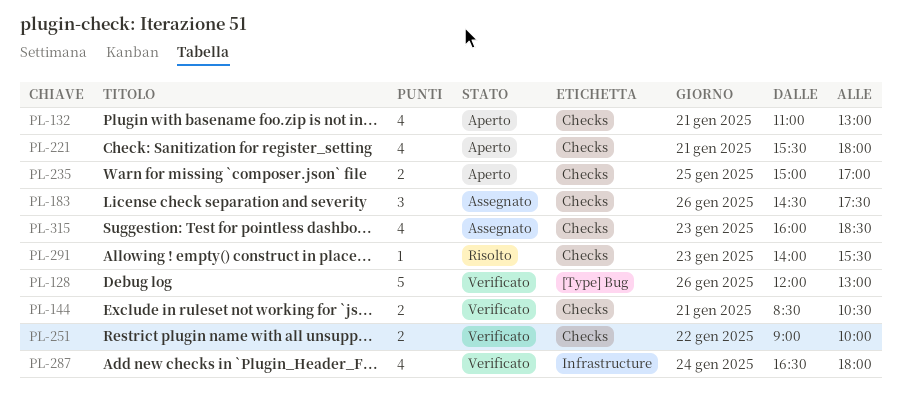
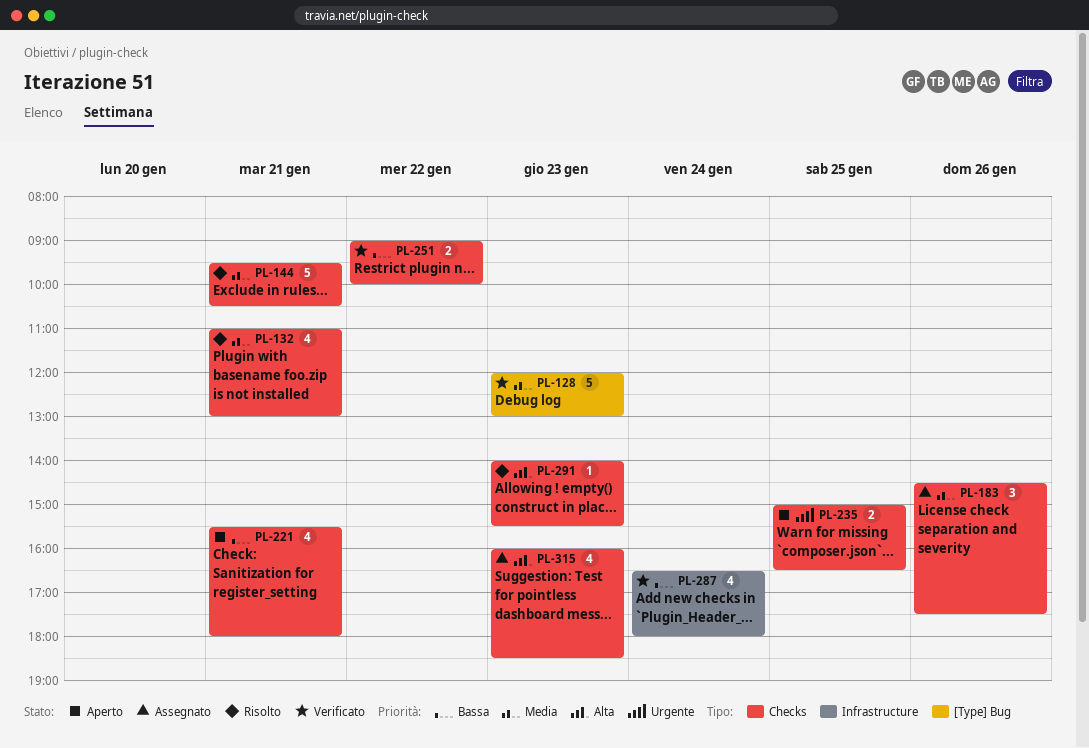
PL-128, day: Jan 26 -> Jan 23
PL-132, status: Aperto -> Risolto
PL-144, status: Verificato -> Risolto
PL-144, estimate: 2 -> 5
PL-144, begins: 08:30 -> 09:30
PL-235, ends: 17:00 -> 16:30

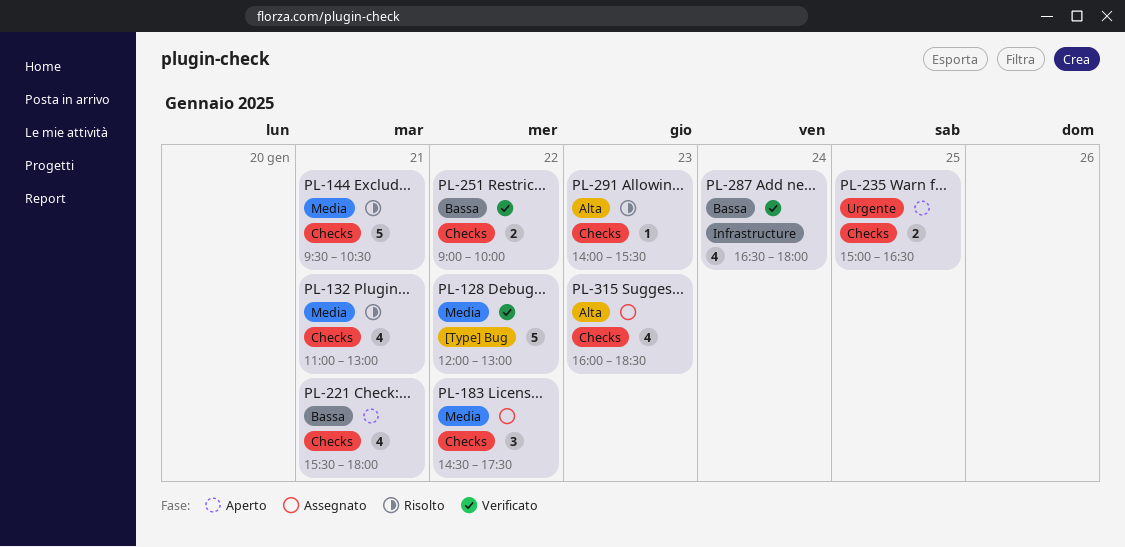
PL-128, day: Jan 23 -> Jan 22
PL-183, day: Jan 26 -> Jan 22

